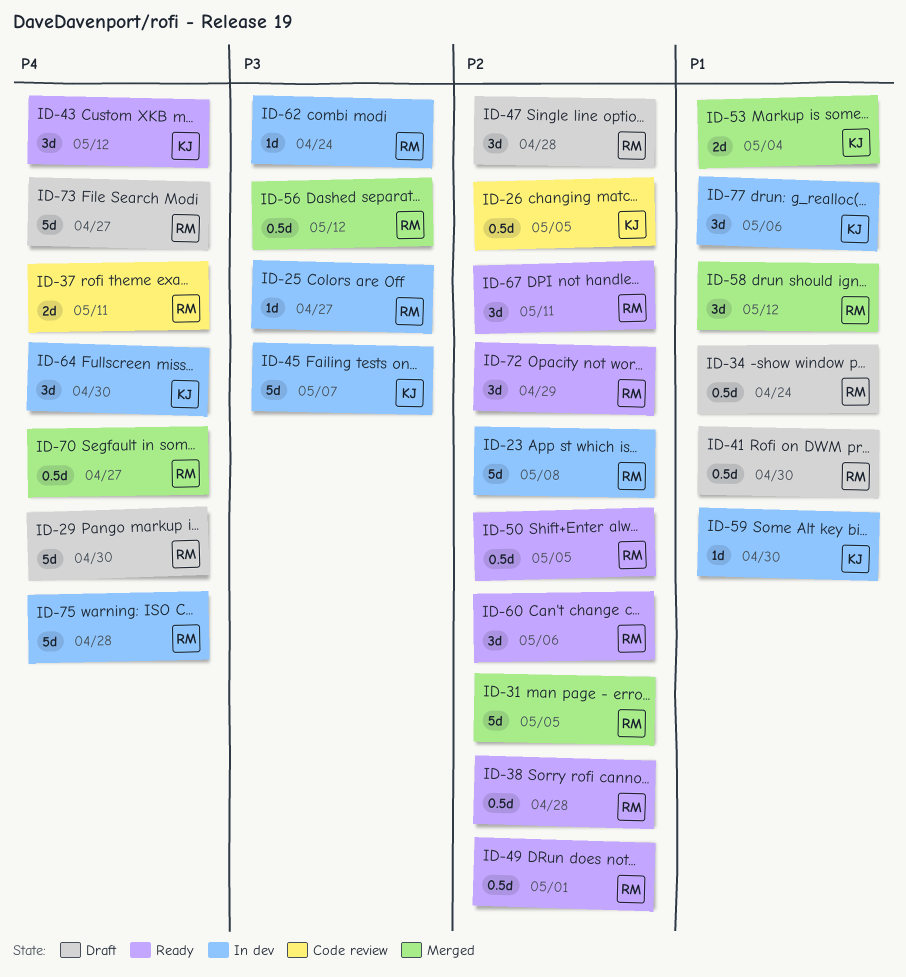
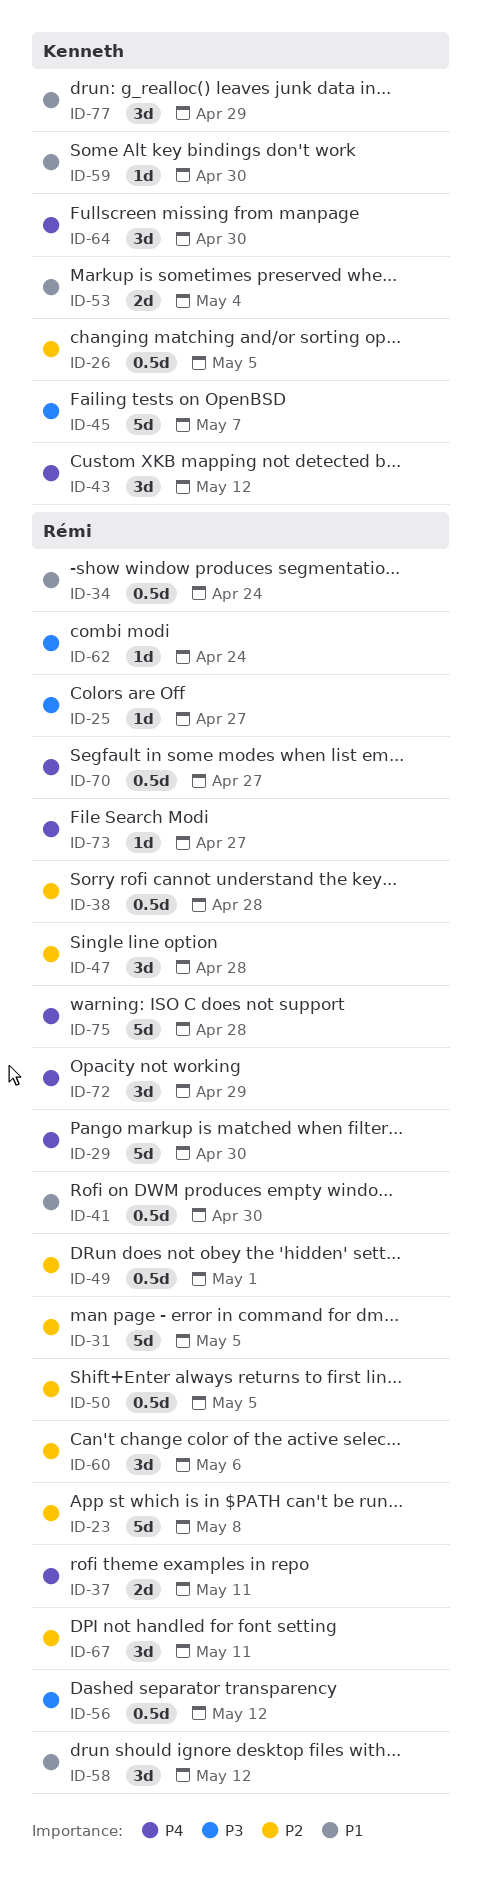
ID-72, priority: P2 -> P4
ID-73, estimate: 5d -> 1d
ID-77, due: May 6 -> Apr 29

